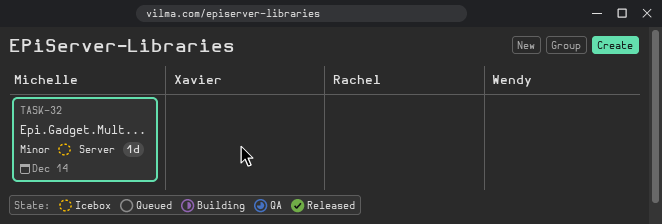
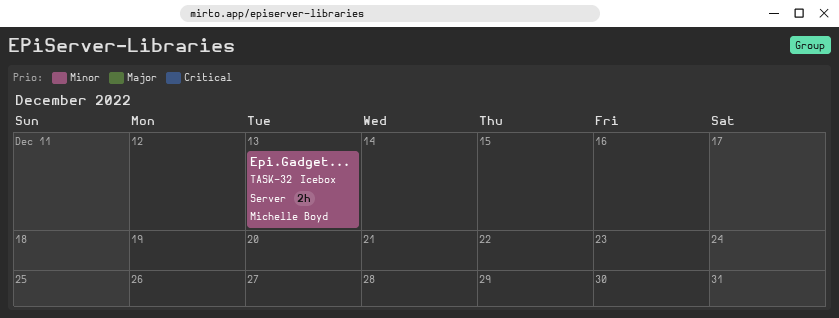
TASK-32, estimate: 1d -> 2h
TASK-32, due: Dec 14 -> Dec 13

